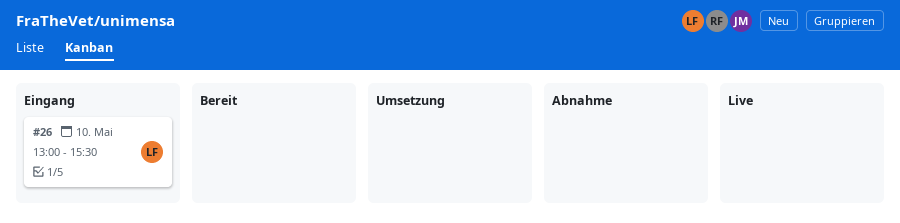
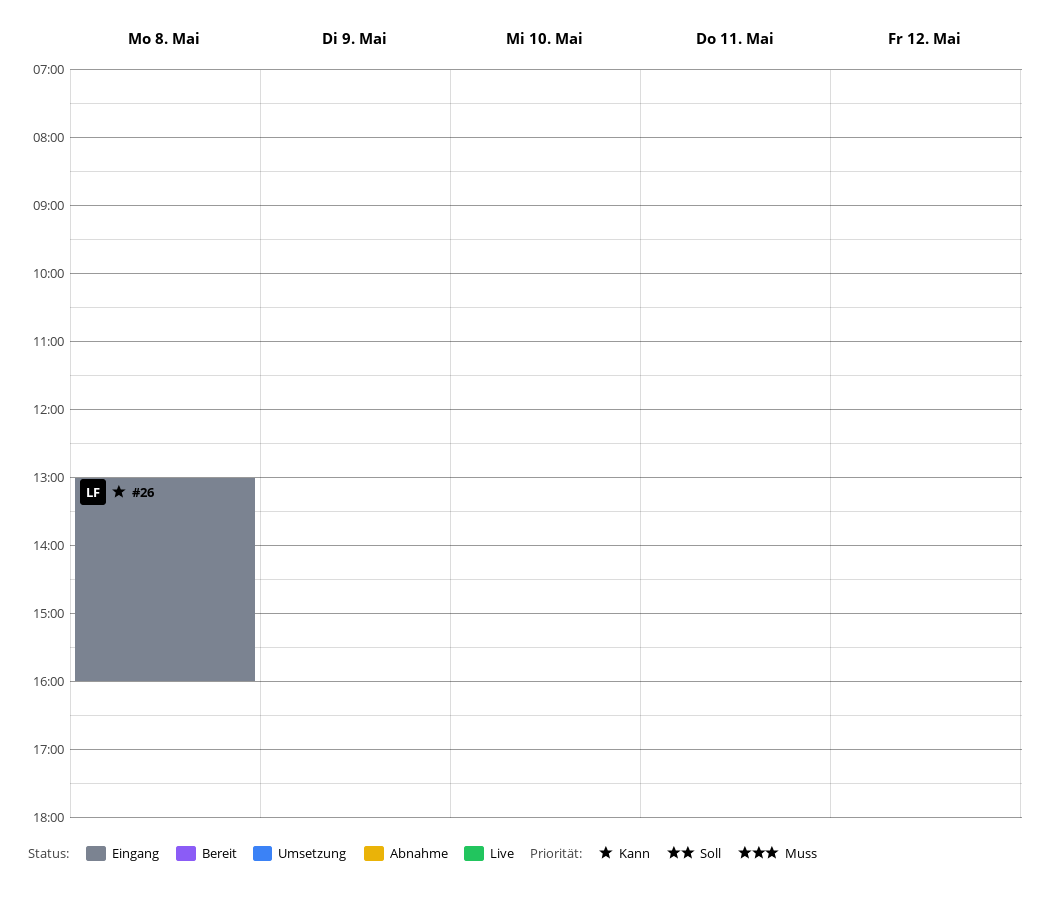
#26, day: May 10 -> May 8
#26, ends: 15:30 -> 16:00

